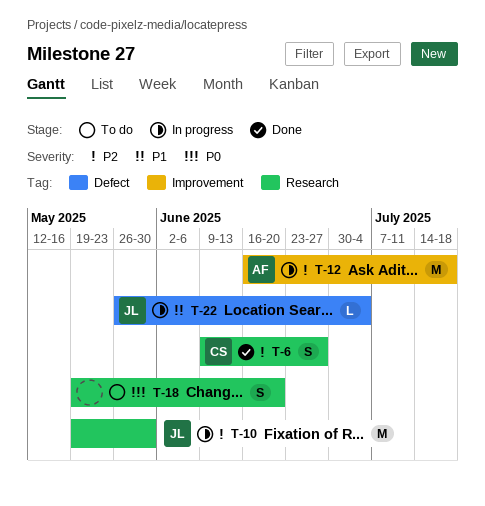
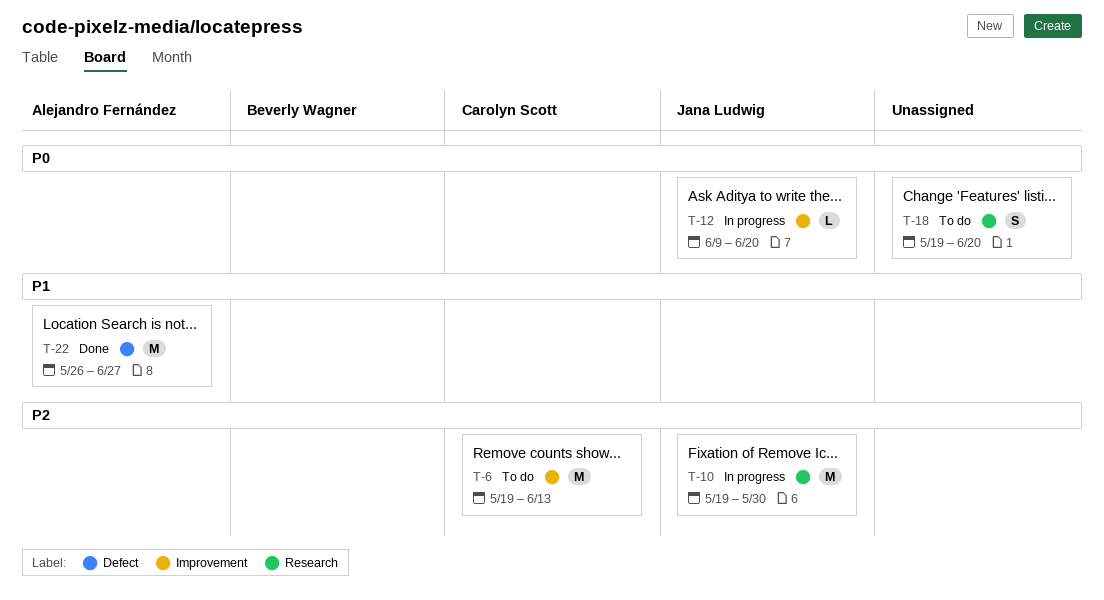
T-6, status: Done -> To do
T-6, label: Research -> Improvement
T-6, estimate: S -> M
T-6, start: Jun 9 -> May 19
T-6, due: Jun 27 -> Jun 13
T-12, owner: Alejandro Fernández -> Jana Ludwig
T-12, priority: P2 -> P0
T-12, estimate: M -> L
T-12, start: Jun 16 -> Jun 9
T-12, due: Jul 18 -> Jun 20
T-22, status: In progress -> Done
T-22, owner: Jana Ludwig -> Alejandro Fernández
T-22, estimate: L -> M
T-22, due: Jul 4 -> Jun 27

